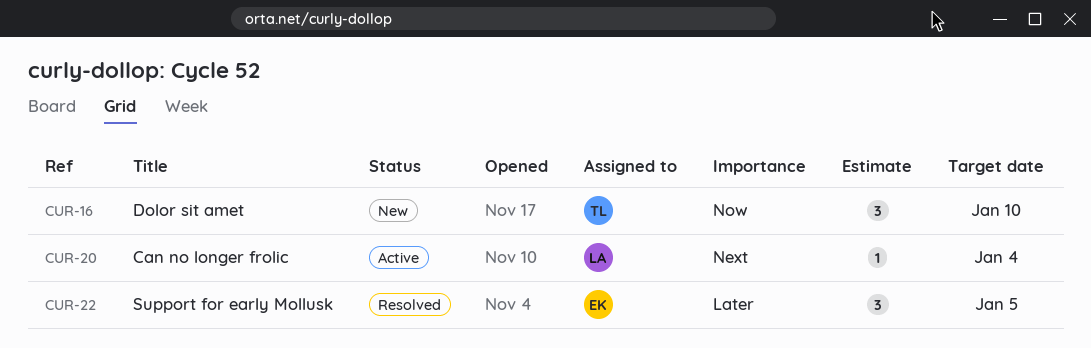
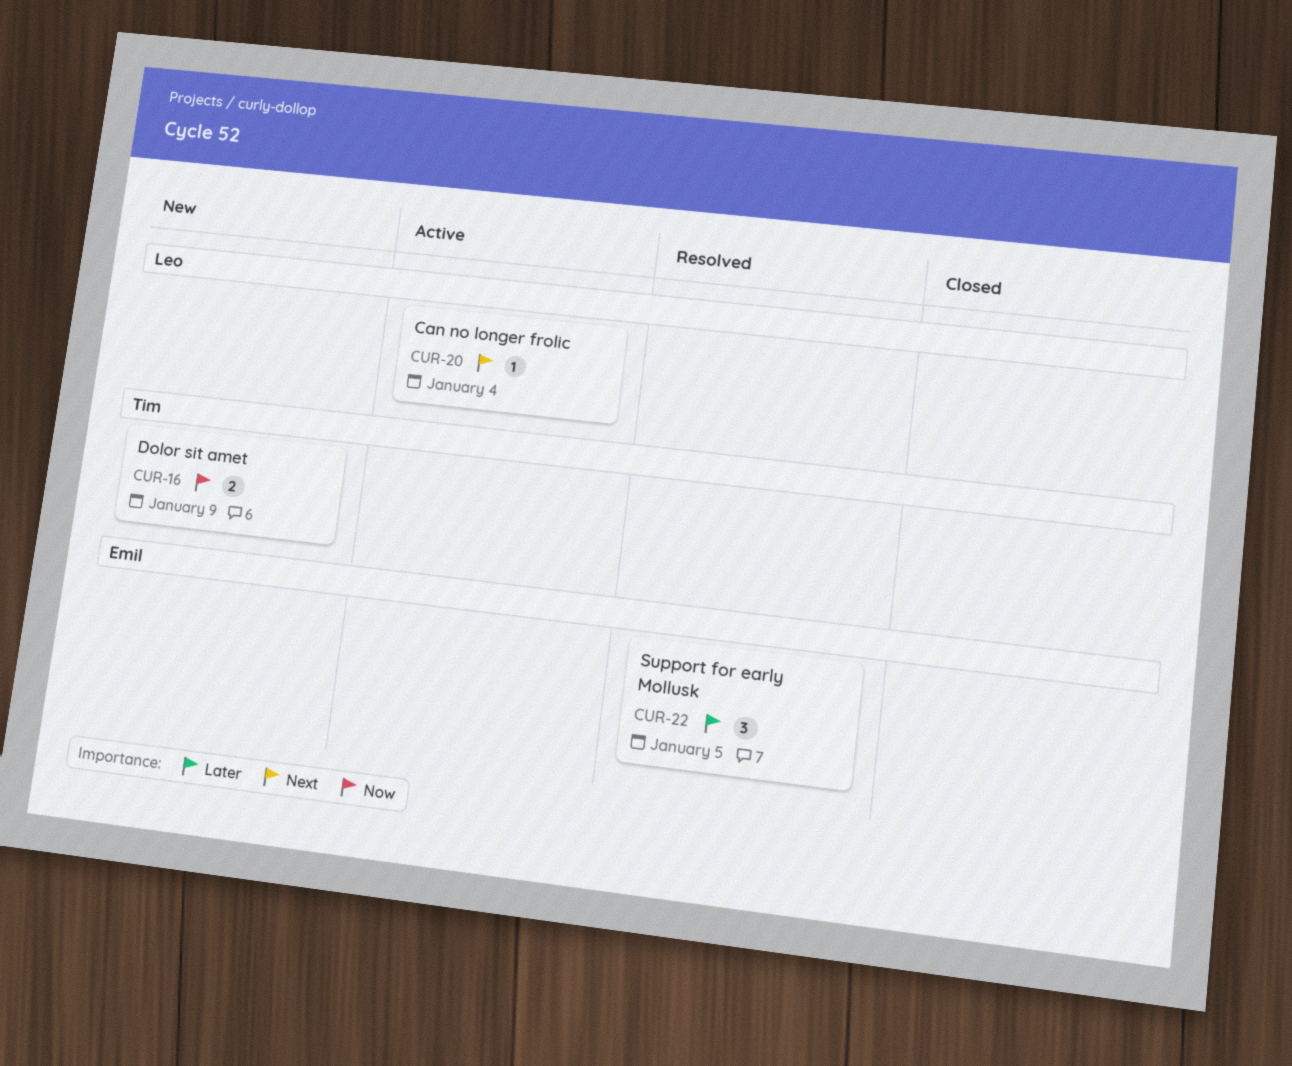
CUR-16, estimate: 3 -> 2
CUR-16, due: Jan 10 -> Jan 9

